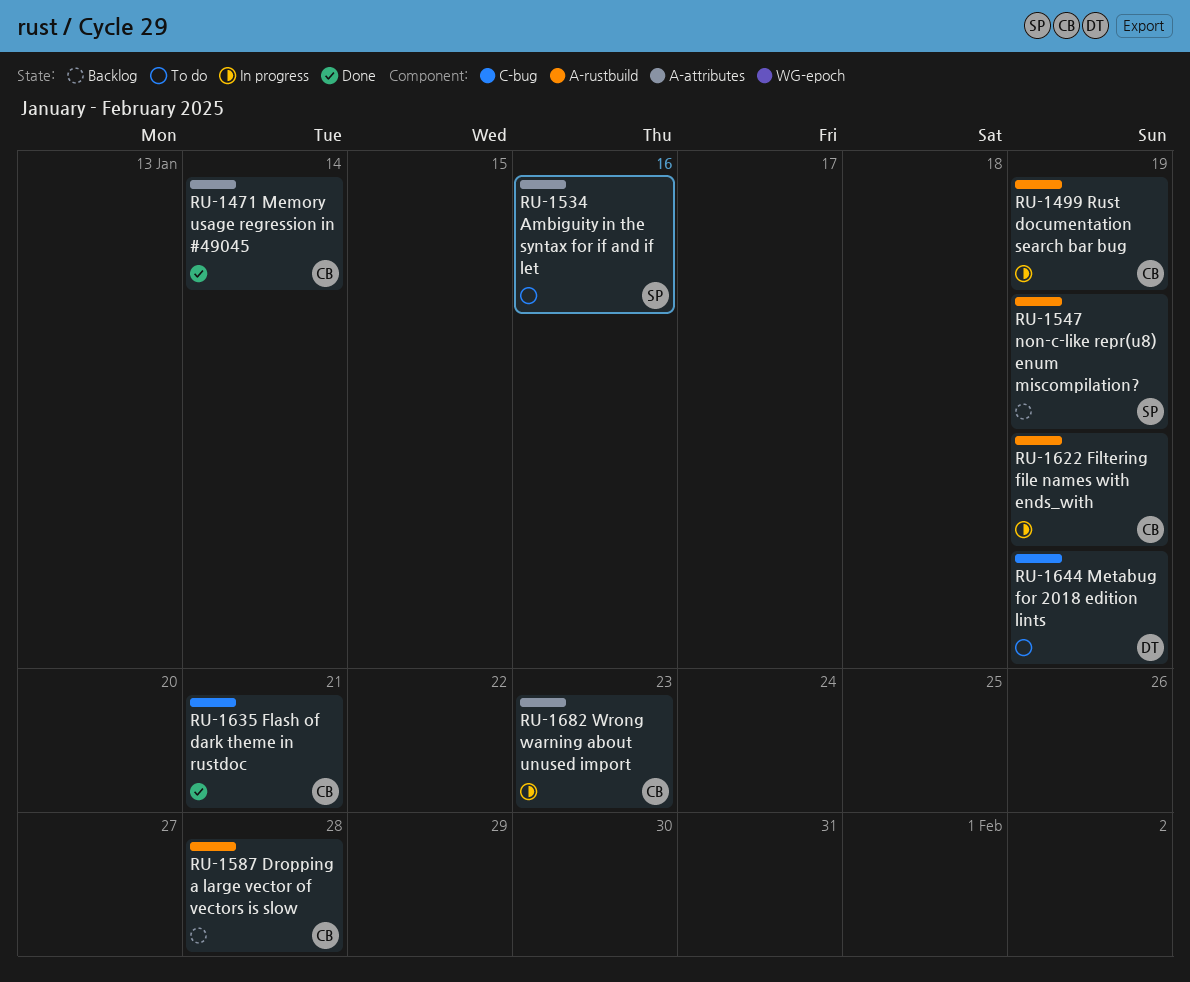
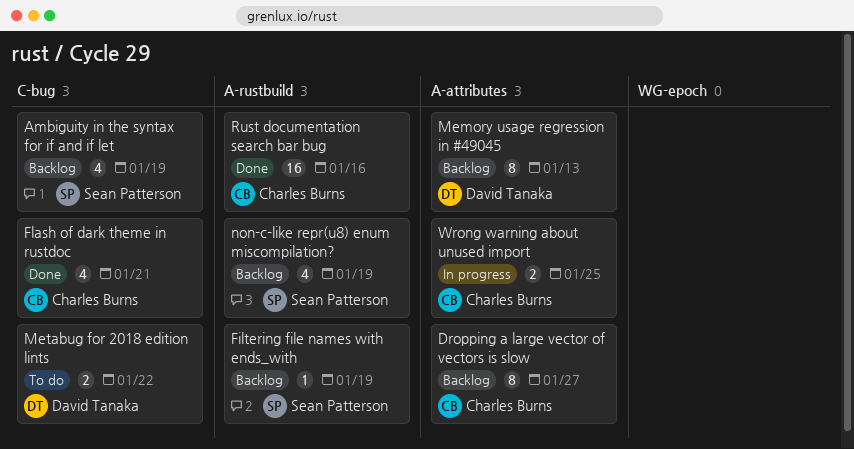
Ambiguity in the syntax for if and if let, status: To do -> Backlog
Ambiguity in the syntax for if and if let, label: A-attributes -> C-bug
Ambiguity in the syntax for if and if let, due: Jan 16 -> Jan 19
Dropping a large vector of vectors is slow, label: A-rustbuild -> A-attributes
Dropping a large vector of vectors is slow, due: Jan 28 -> Jan 27
Filtering file names with ends_with, status: In progress -> Backlog
Filtering file names with ends_with, owner: Charles Burns -> Sean Patterson
Memory usage regression in #49045, status: Done -> Backlog
Memory usage regression in #49045, owner: Charles Burns -> David Tanaka
Memory usage regression in #49045, due: Jan 14 -> Jan 13
Metabug for 2018 edition lints, due: Jan 19 -> Jan 22
Rust documentation search bar bug, status: In progress -> Done
Rust documentation search bar bug, due: Jan 19 -> Jan 16
Wrong warning about unused import, due: Jan 23 -> Jan 25

